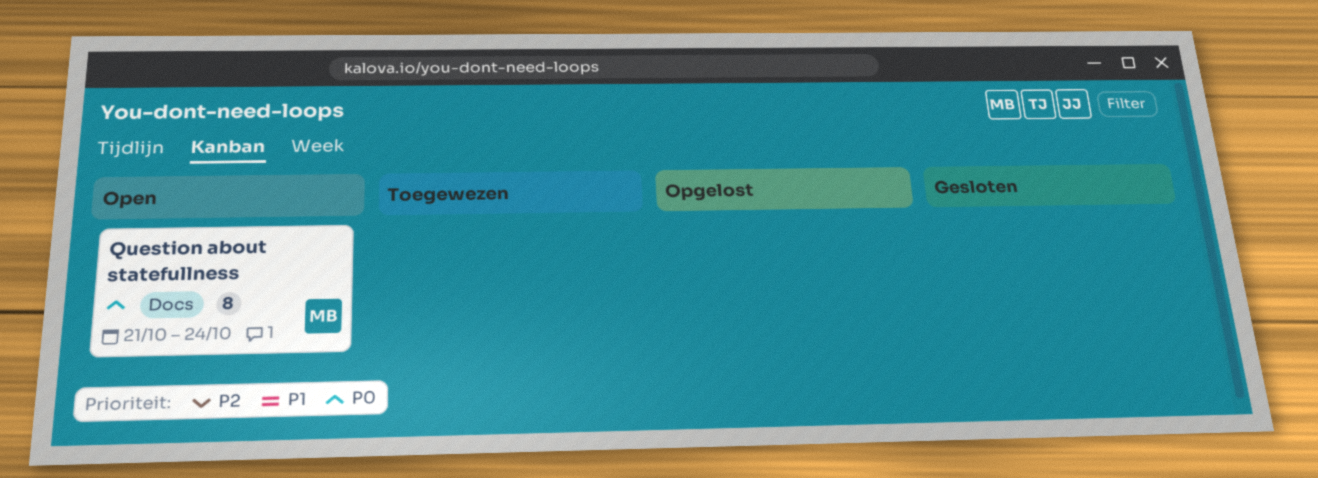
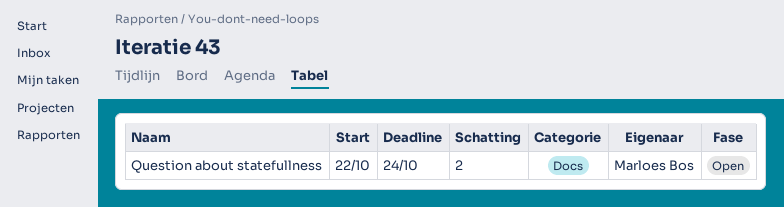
Question about statefullness, estimate: 8 -> 2
Question about statefullness, start: Oct 21 -> Oct 22

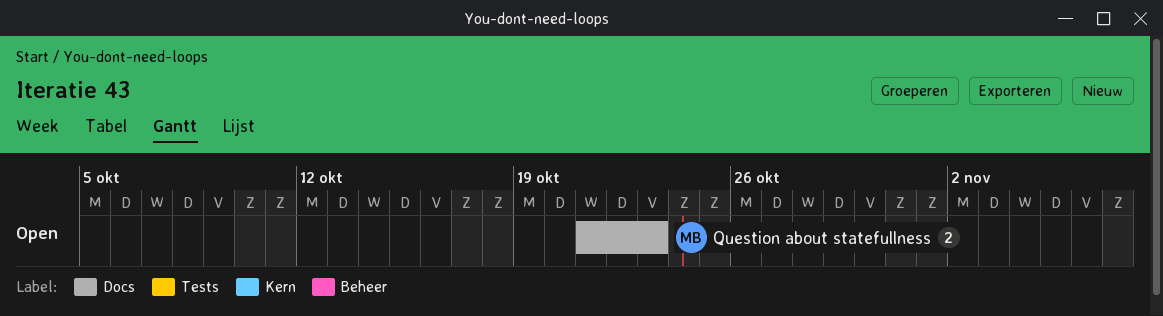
Question about statefullness, start: Oct 22 -> Oct 21
Question about statefullness, due: Oct 24 -> Oct 23

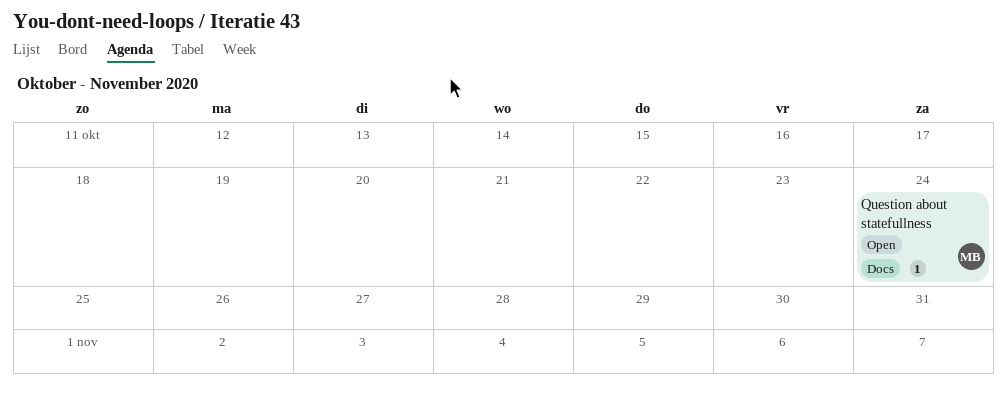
Question about statefullness, estimate: 2 -> 1
Question about statefullness, due: Oct 23 -> Oct 24

